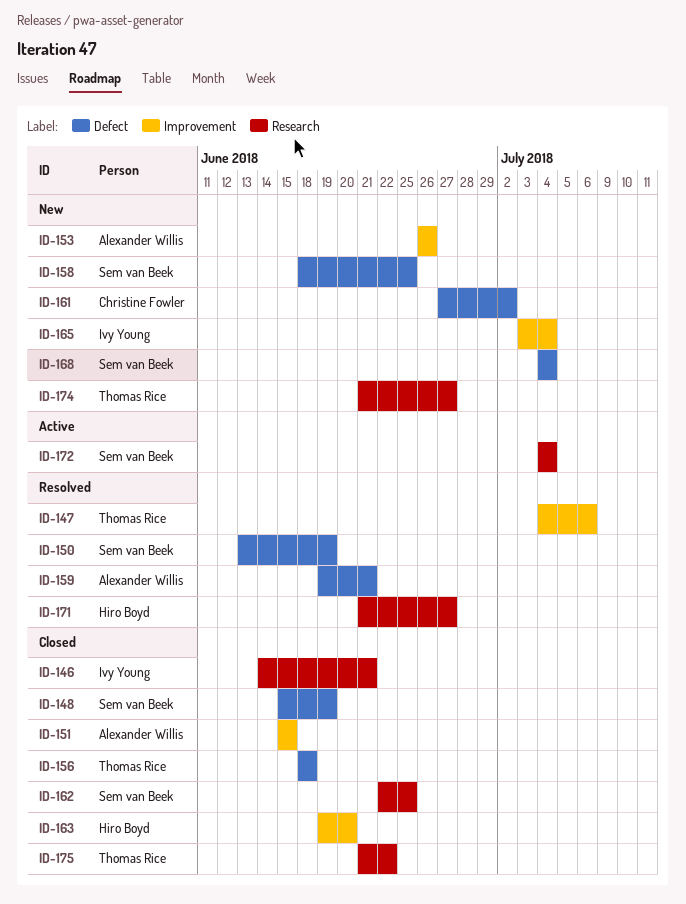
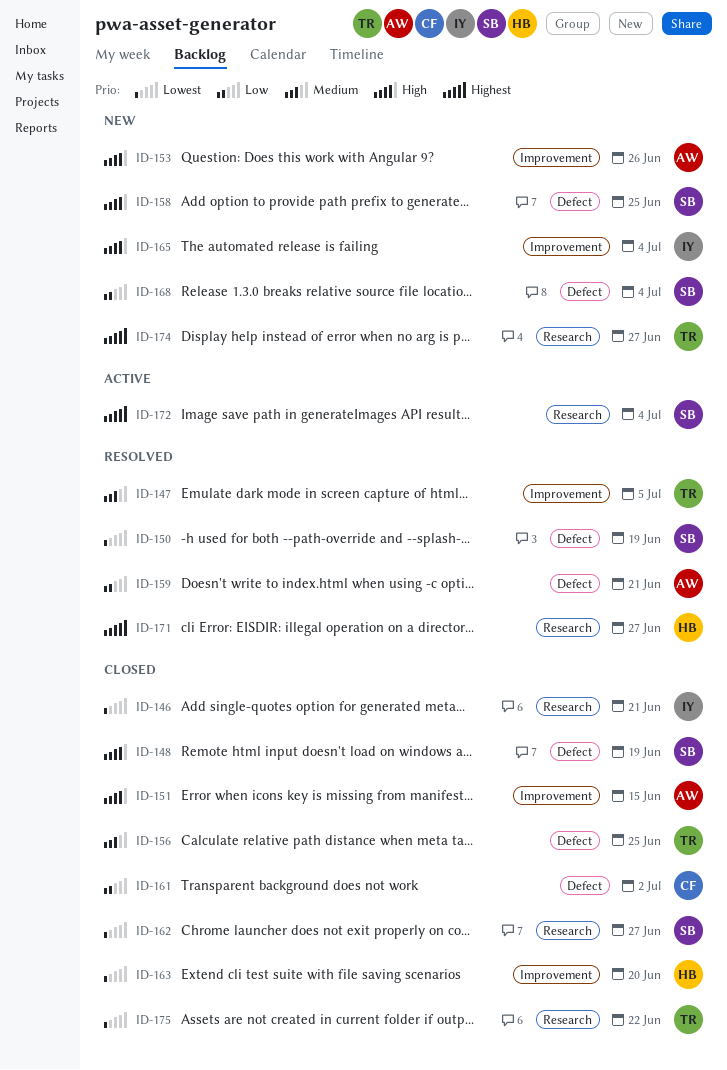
ID-147, due: Jul 6 -> Jul 5
ID-156, due: Jun 18 -> Jun 25
ID-161, status: New -> Closed
ID-162, due: Jun 25 -> Jun 27

